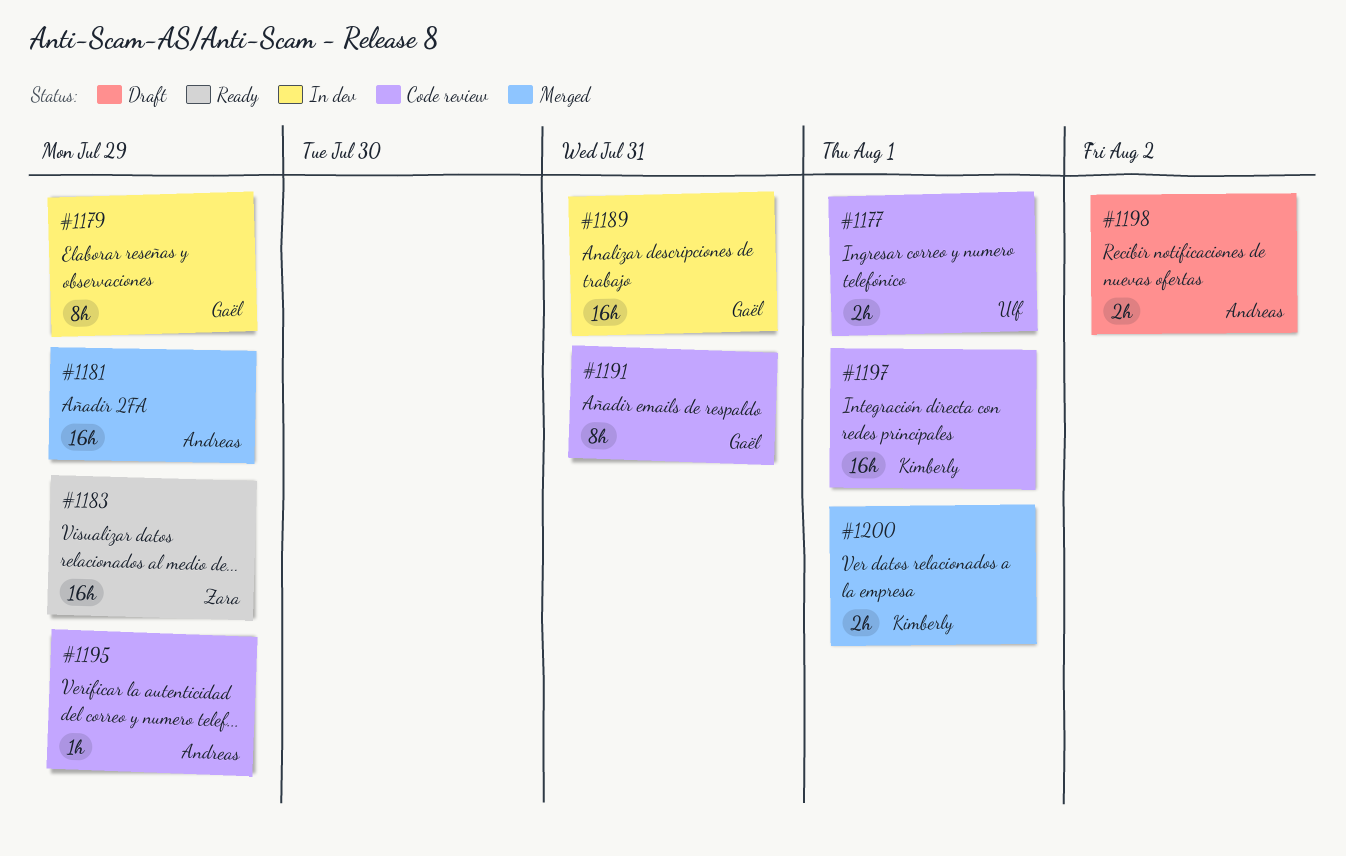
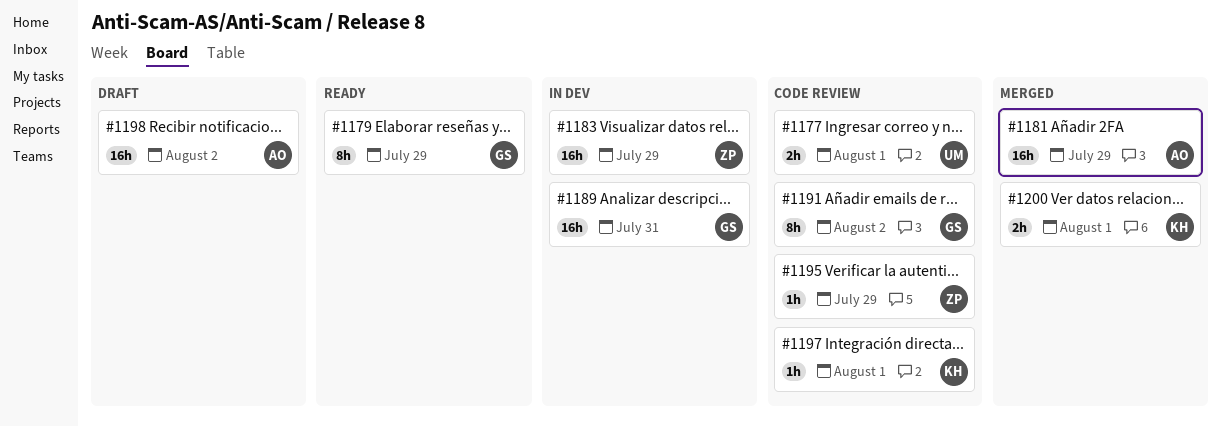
#1179, status: In dev -> Ready
#1183, status: Ready -> In dev
#1191, due: Jul 31 -> Aug 2
#1195, owner: Andreas -> Zara
#1197, estimate: 16h -> 1h
#1198, estimate: 2h -> 16h

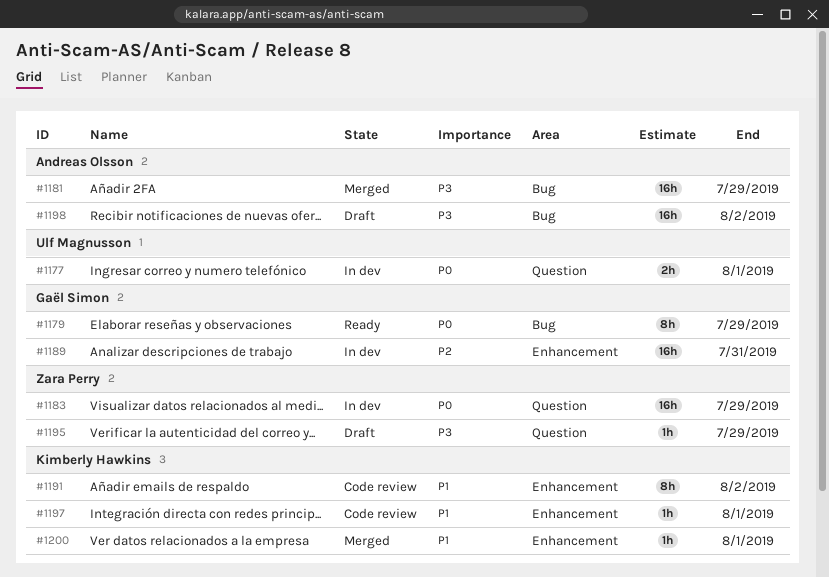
#1177, status: Code review -> In dev
#1191, owner: Gaël Simon -> Kimberly Hawkins
#1195, status: Code review -> Draft
#1200, estimate: 2h -> 1h

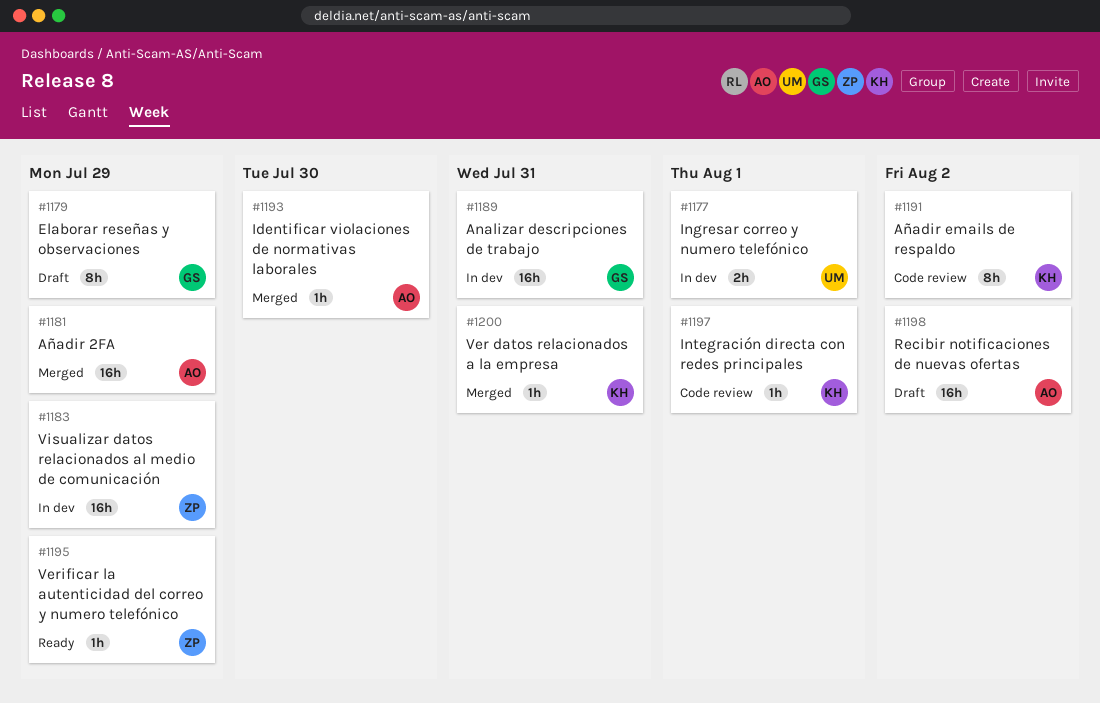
#1179, status: Ready -> Draft
#1193: none -> present
#1195, status: Draft -> Ready
#1200, due: Aug 1 -> Jul 31

